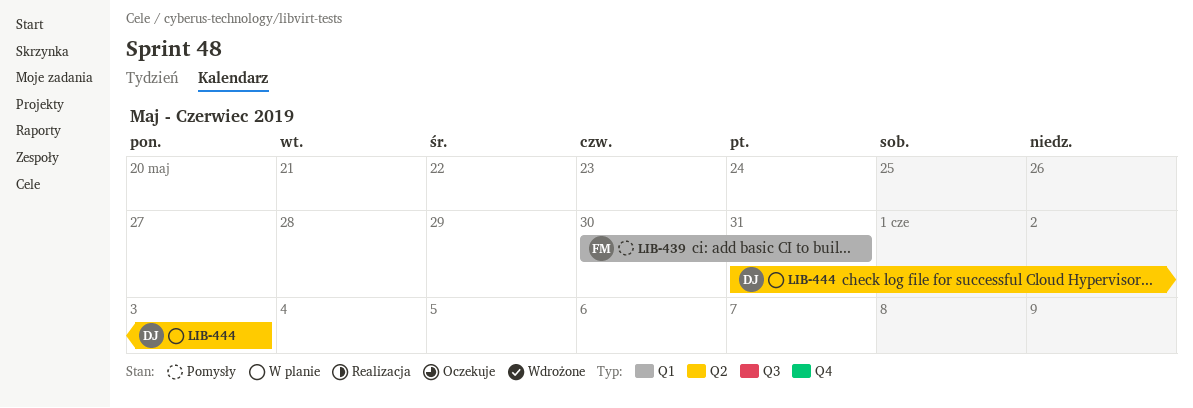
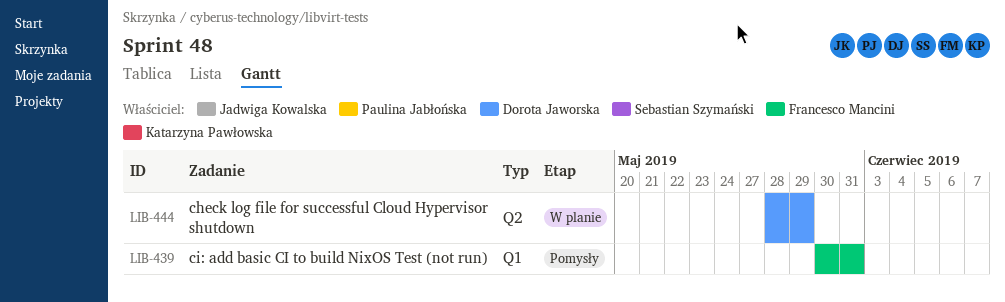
LIB-444, start: May 31 -> May 28
LIB-444, due: Jun 3 -> May 29

